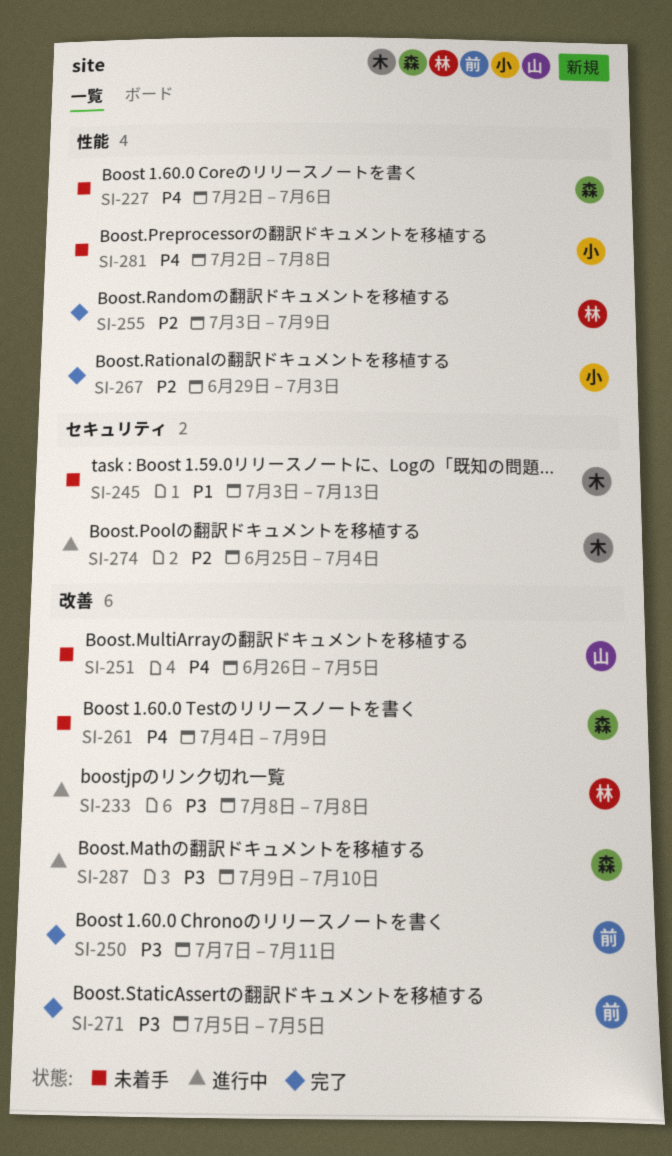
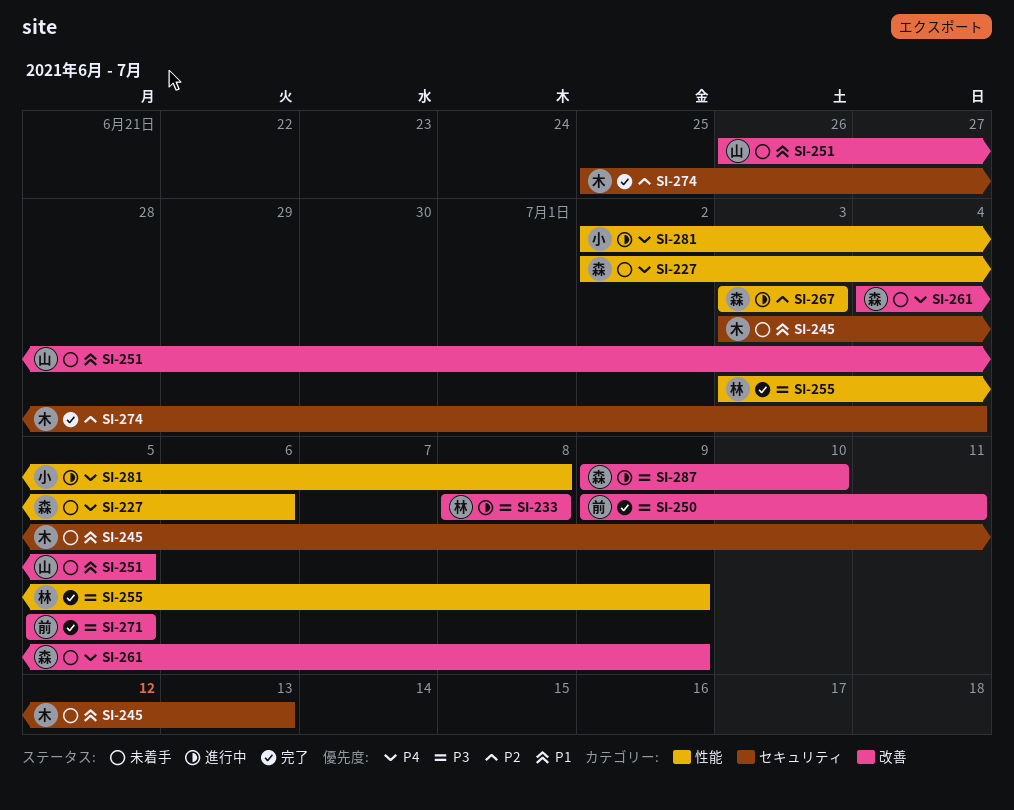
SI-250, start: Jul 7 -> Jul 9
SI-251, priority: P4 -> P1
SI-255, priority: P2 -> P3
SI-267, status: 完了 -> 進行中
SI-267, owner: 小 -> 森
SI-267, start: Jun 29 -> Jul 3
SI-274, status: 進行中 -> 完了
SI-281, status: 未着手 -> 進行中

